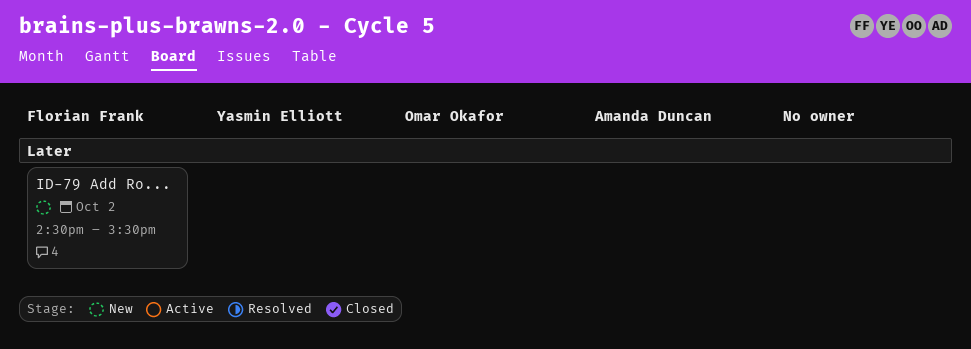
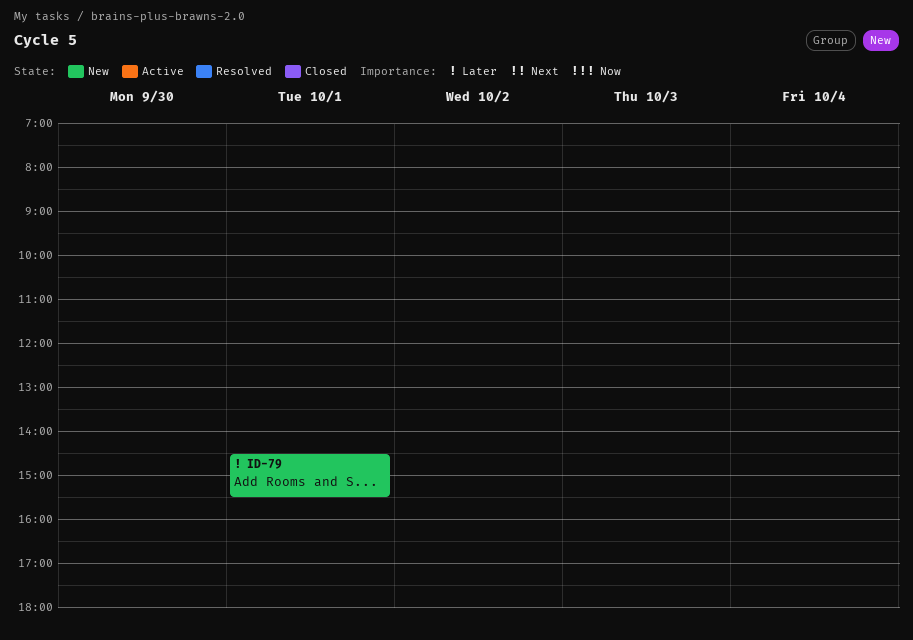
ID-79, day: Oct 2 -> Oct 1

